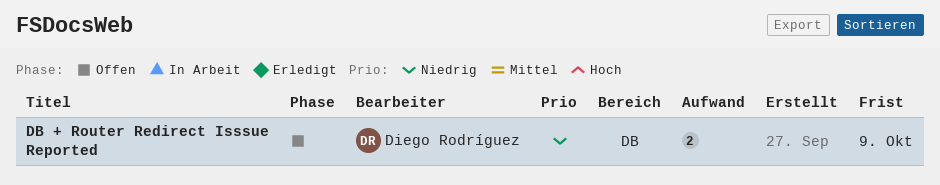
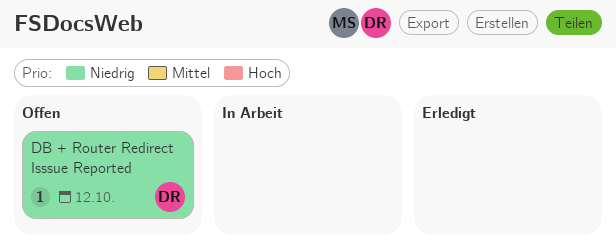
DB + Router Redirect Isssue Reported, estimate: 2 -> 1
DB + Router Redirect Isssue Reported, due: Oct 9 -> Oct 12

